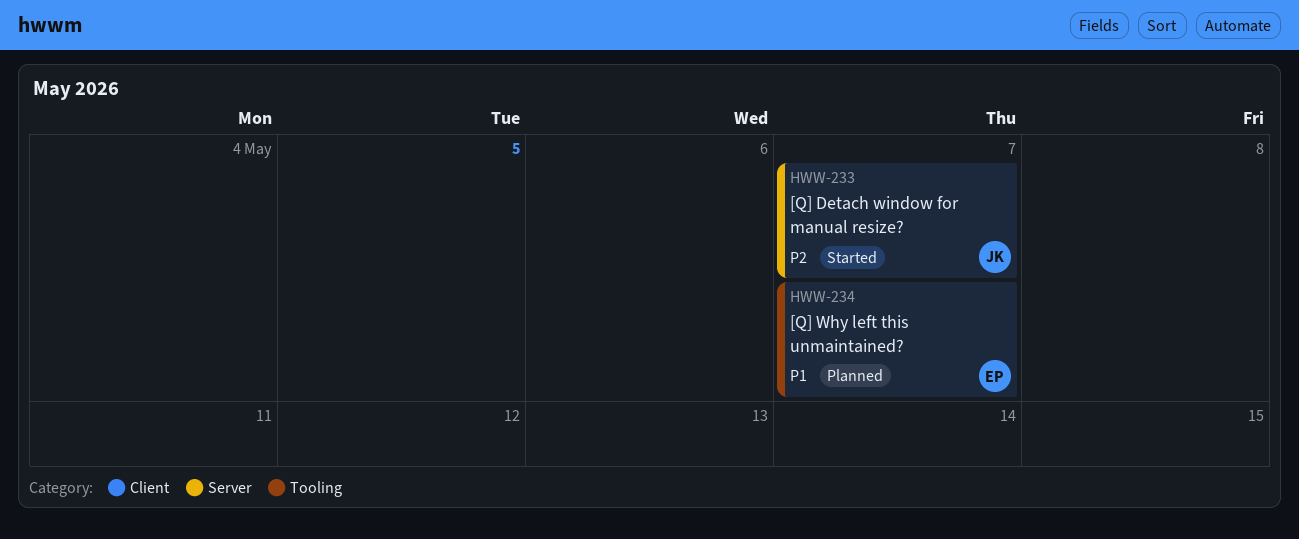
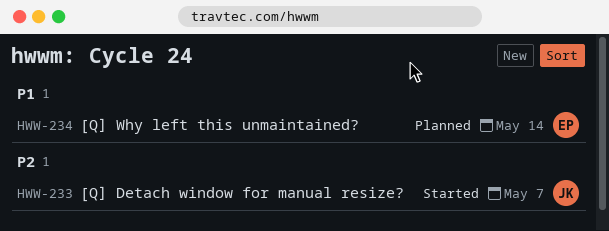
HWW-234, due: May 7 -> May 14

